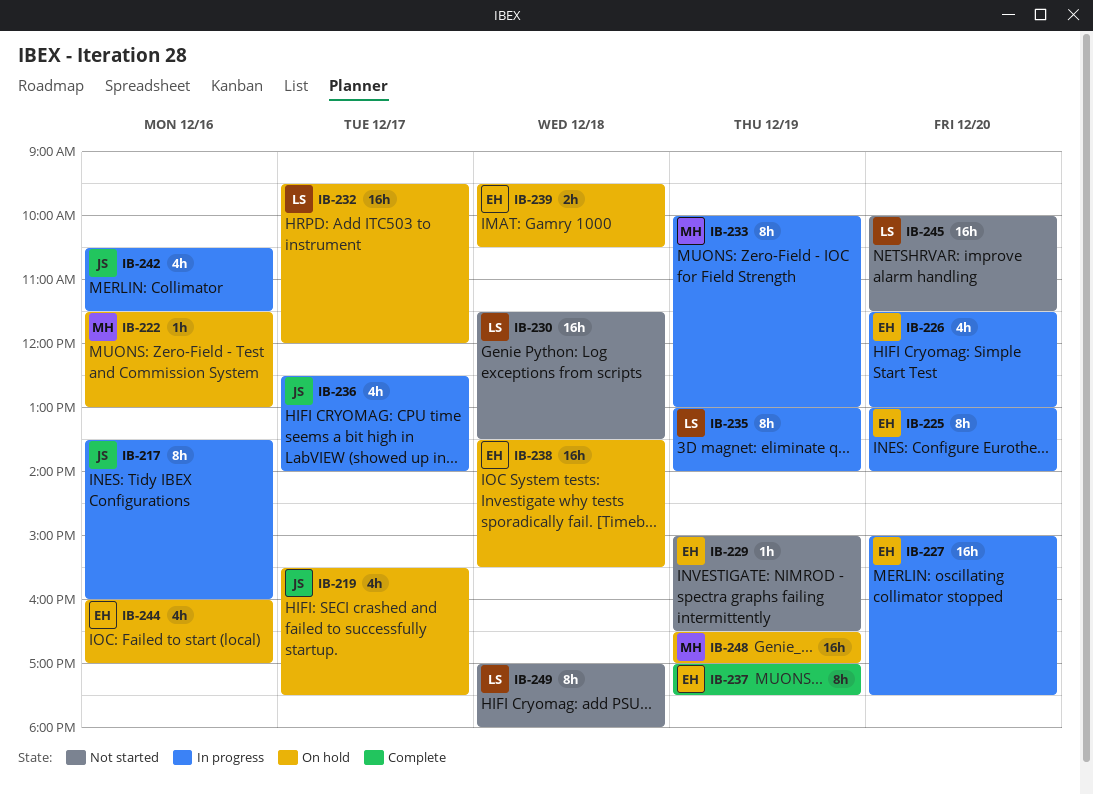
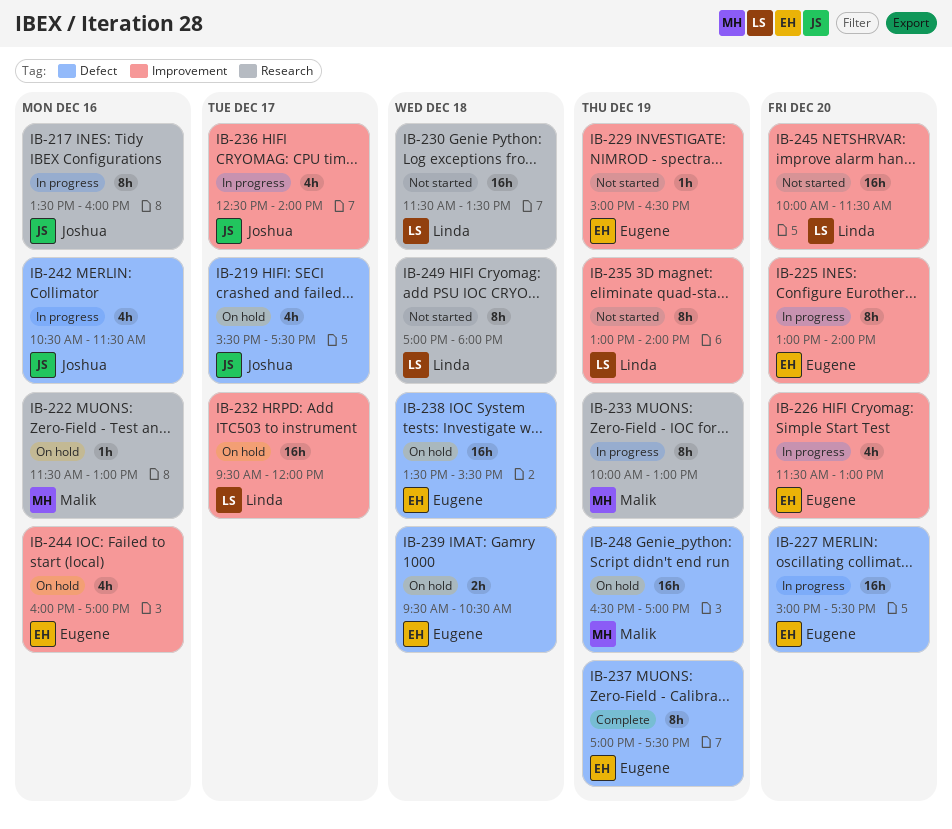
IB-235, status: In progress -> Not started

